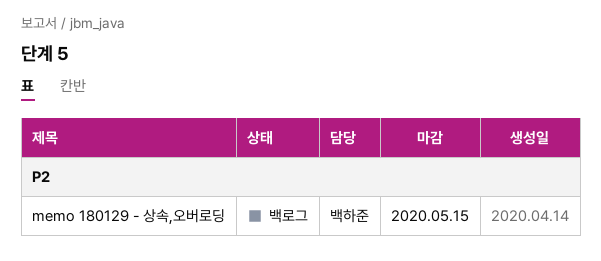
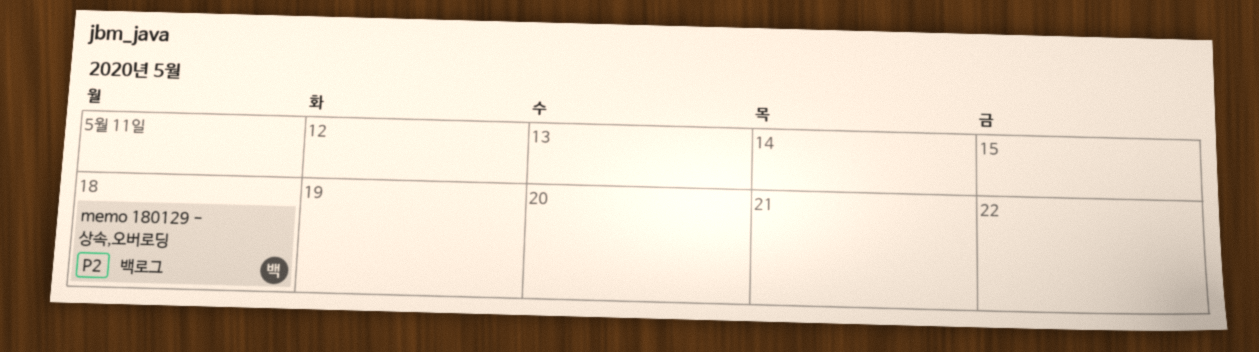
memo 180129 - 상속,오버로딩, due: May 15 -> May 18

